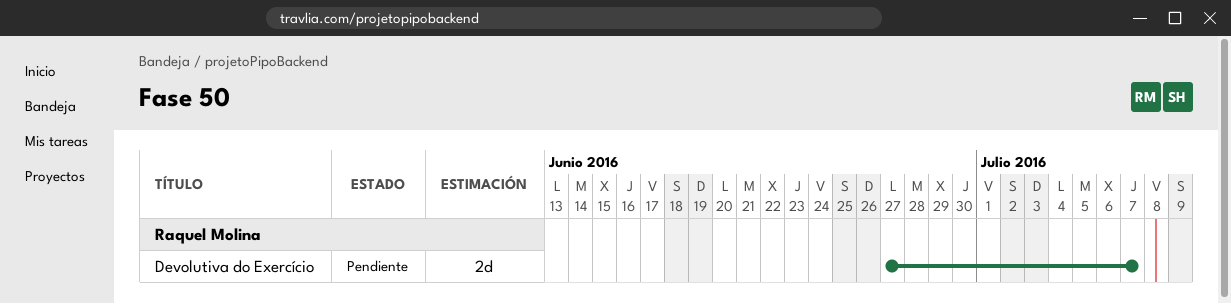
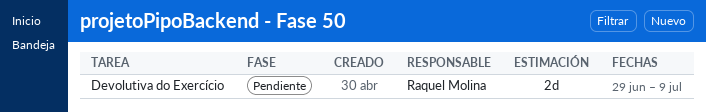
Devolutiva do Exercício, start: Jun 27 -> Jun 29
Devolutiva do Exercício, due: Jul 7 -> Jul 9

